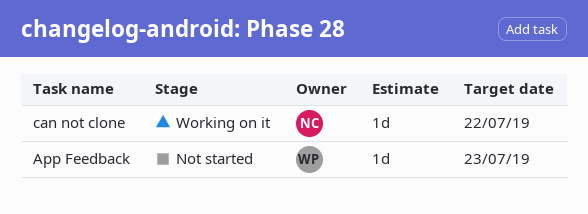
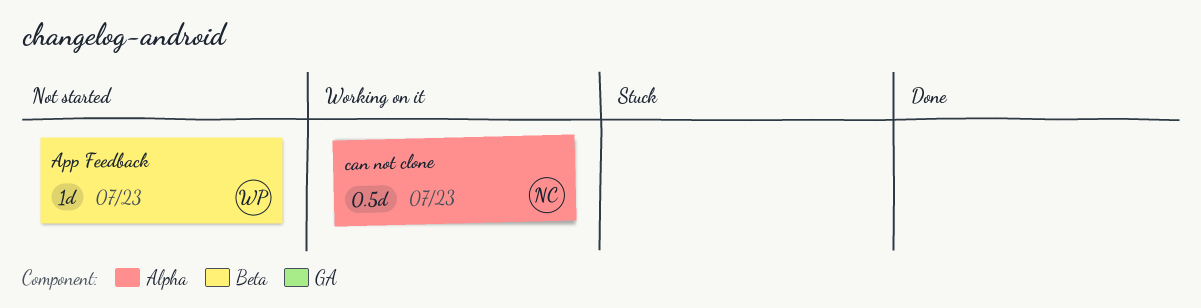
can not clone, estimate: 1d -> 0.5d
can not clone, due: Jul 22 -> Jul 23

